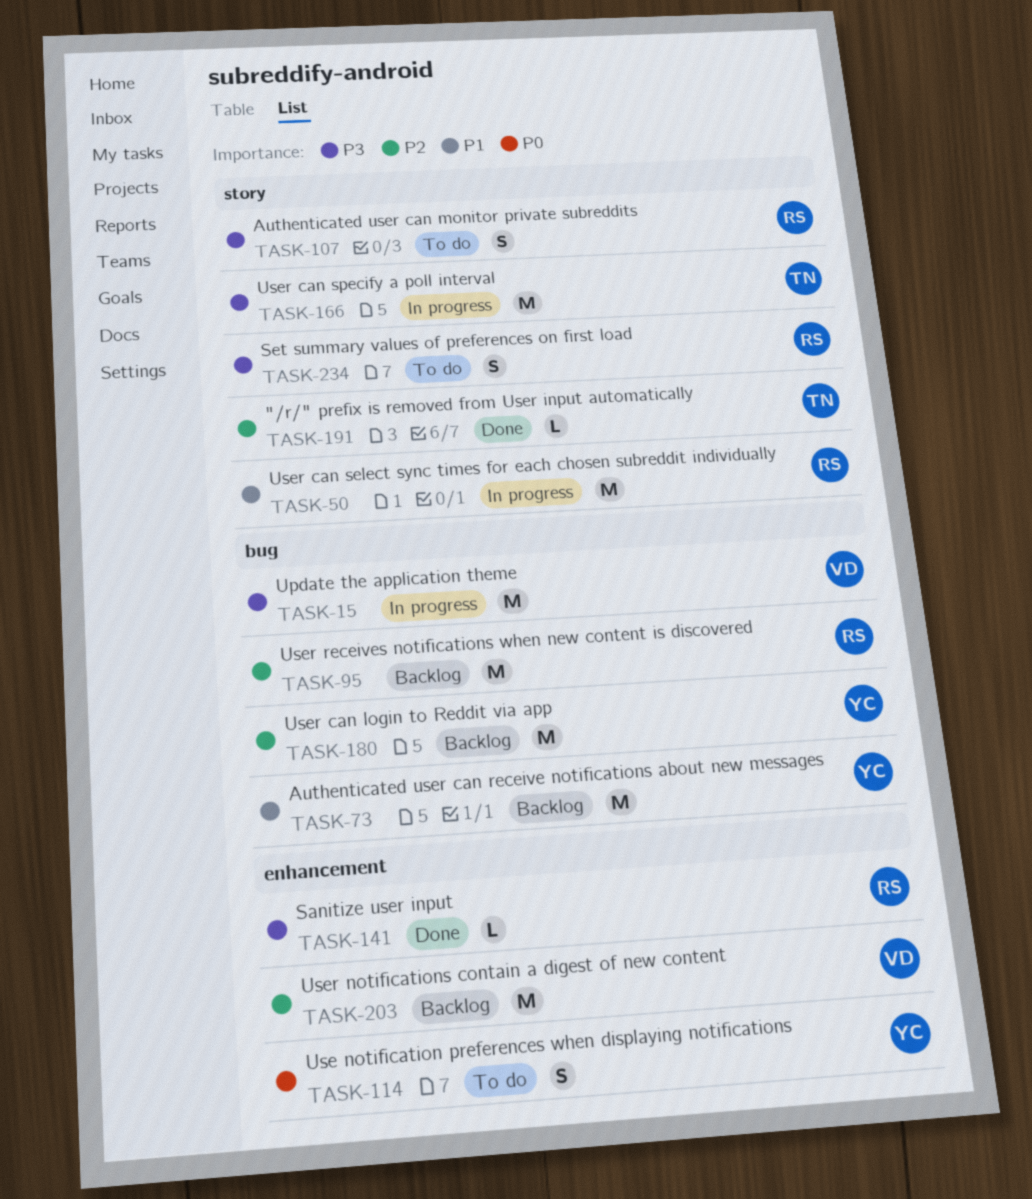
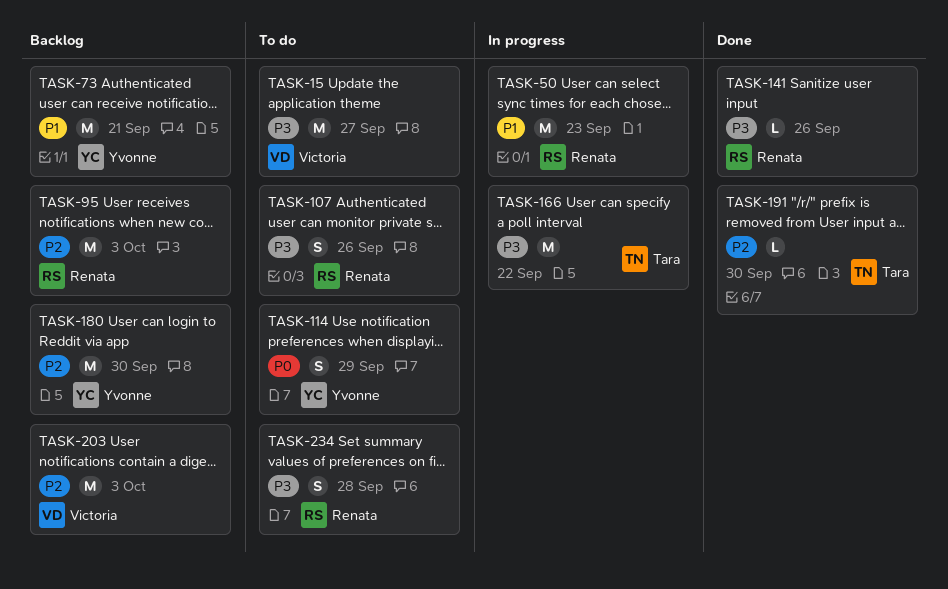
TASK-15, status: In progress -> To do

